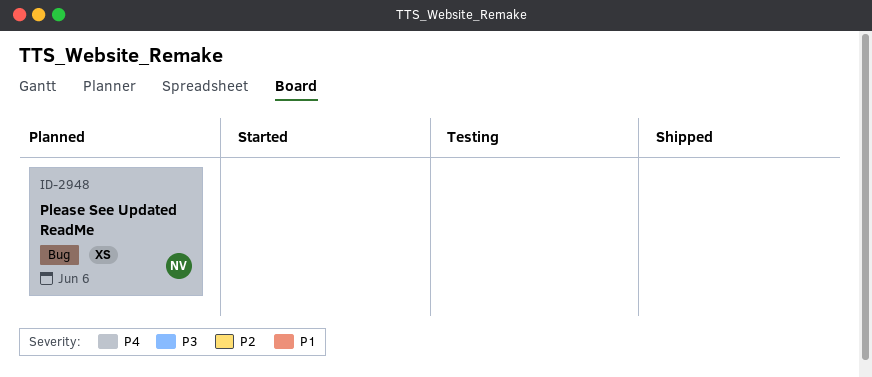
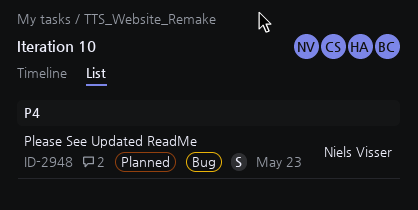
ID-2948, estimate: XS -> S
ID-2948, due: Jun 6 -> May 23

